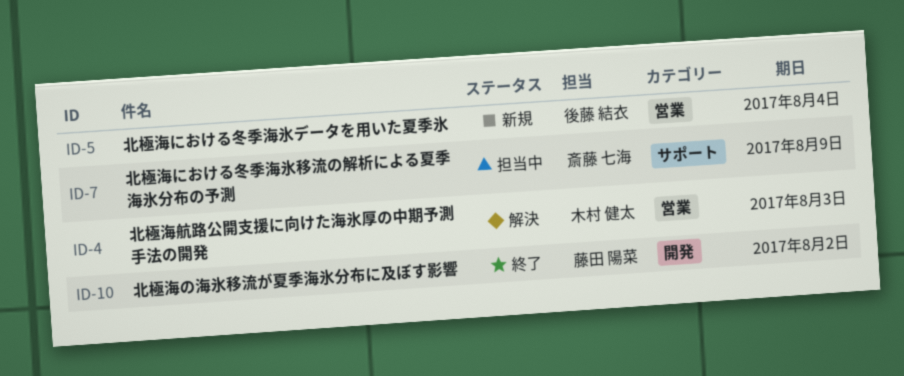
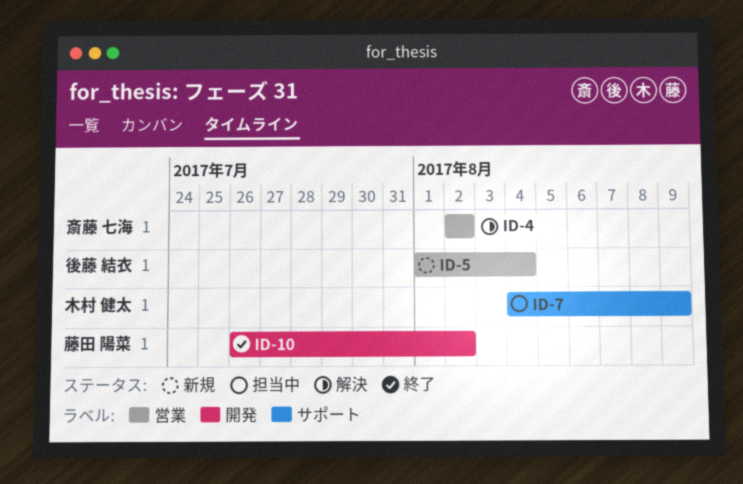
ID-4, owner: 木村 健太 -> 斎藤 七海
ID-4, due: Aug 3 -> Aug 2
ID-7, owner: 斎藤 七海 -> 木村 健太

